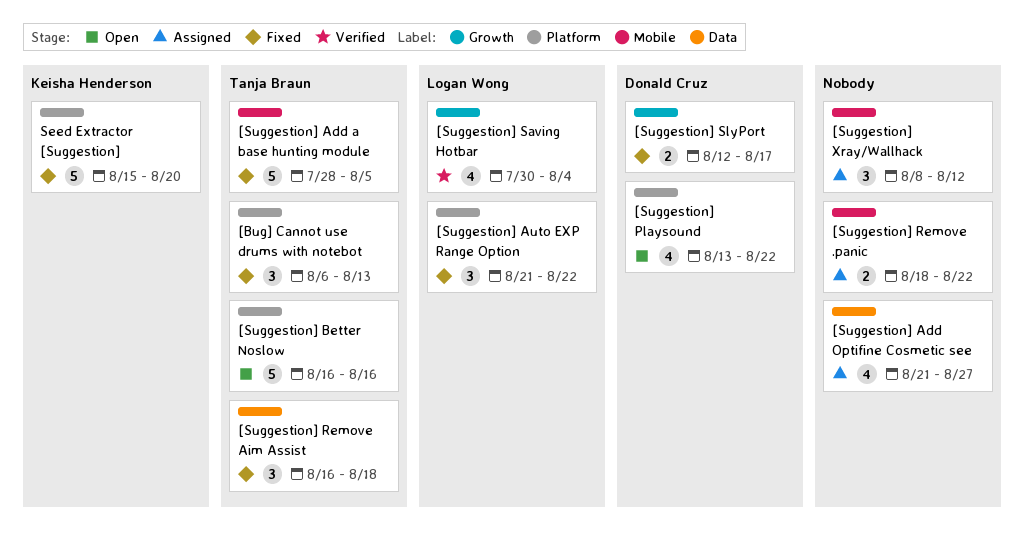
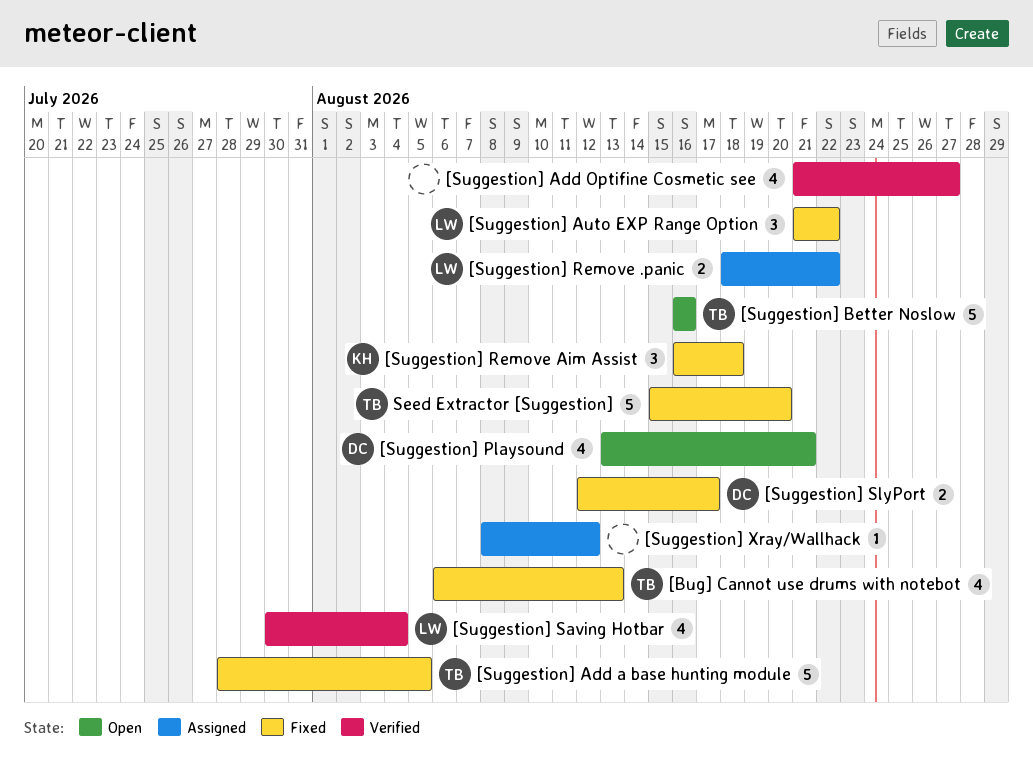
[Bug] Cannot use drums with notebot, estimate: 3 -> 4
[Suggestion] Add Optifine Cosmetic see, status: Assigned -> Verified
[Suggestion] Playsound, due: Aug 22 -> Aug 21
[Suggestion] Remove .panic, owner: none -> Logan Wong
[Suggestion] Remove Aim Assist, owner: Tanja Braun -> Keisha Henderson
[Suggestion] Xray/Wallhack, estimate: 3 -> 1
Seed Extractor [Suggestion], owner: Keisha Henderson -> Tanja Braun

